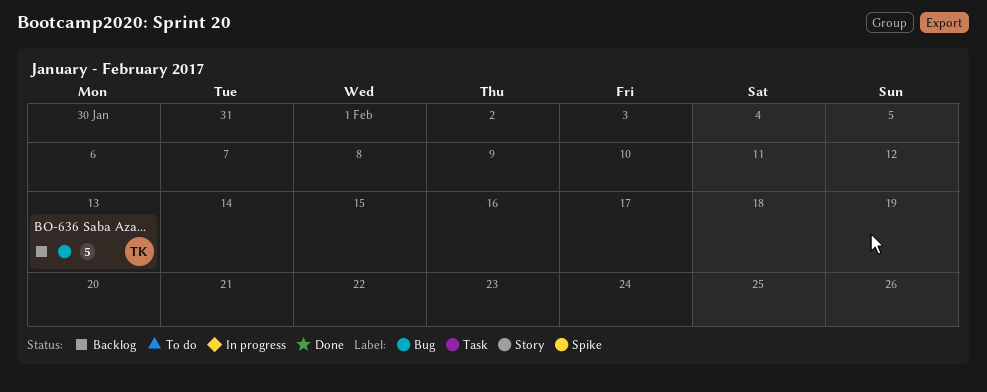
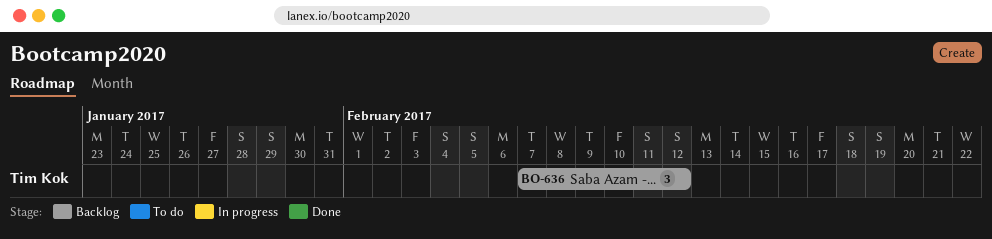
BO-636, estimate: 5 -> 3
BO-636, due: Feb 13 -> Feb 12

